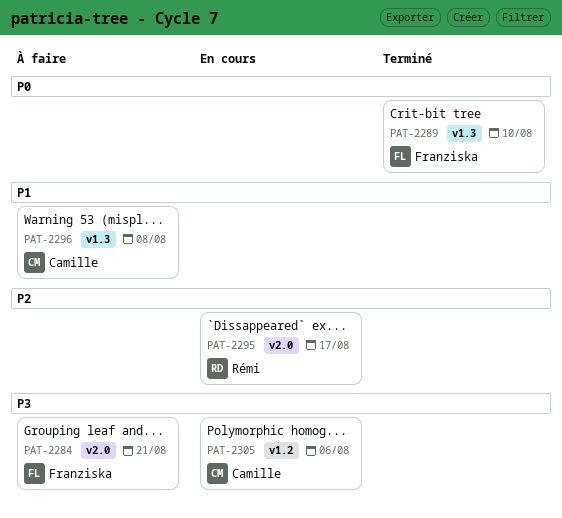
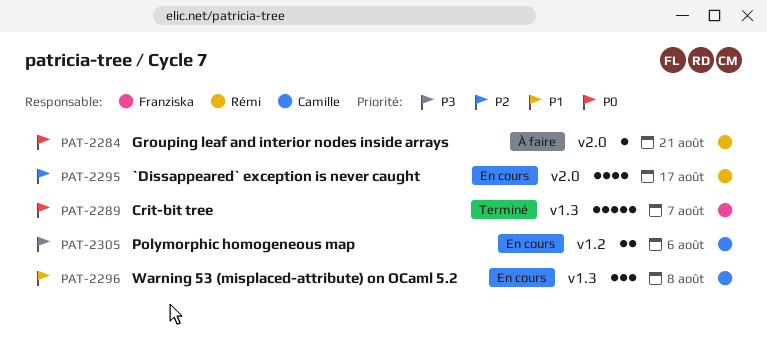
PAT-2284, owner: Franziska -> Rémi
PAT-2284, priority: P3 -> P0
PAT-2289, due: Aug 10 -> Aug 7
PAT-2296, status: À faire -> En cours

